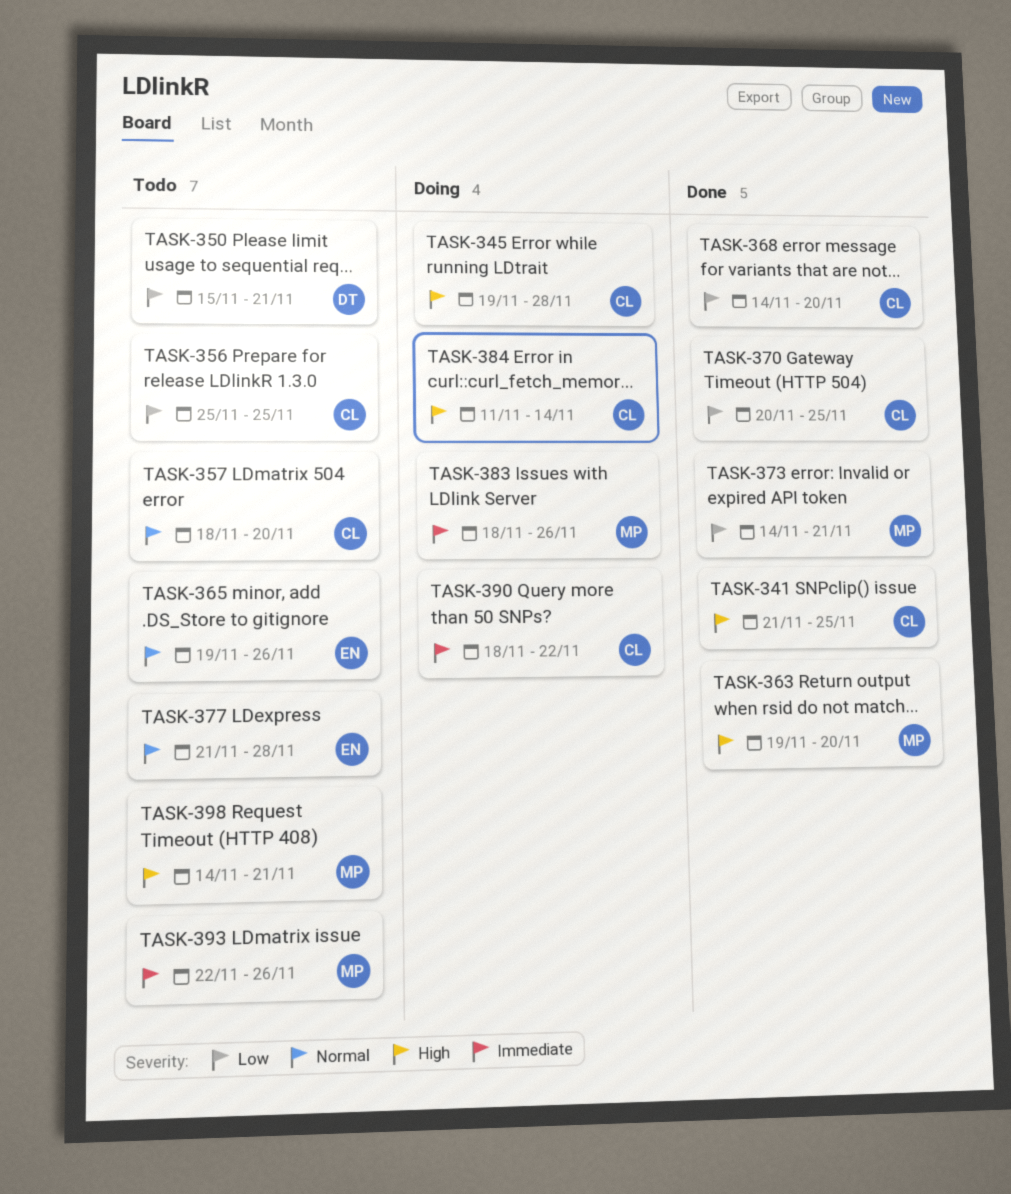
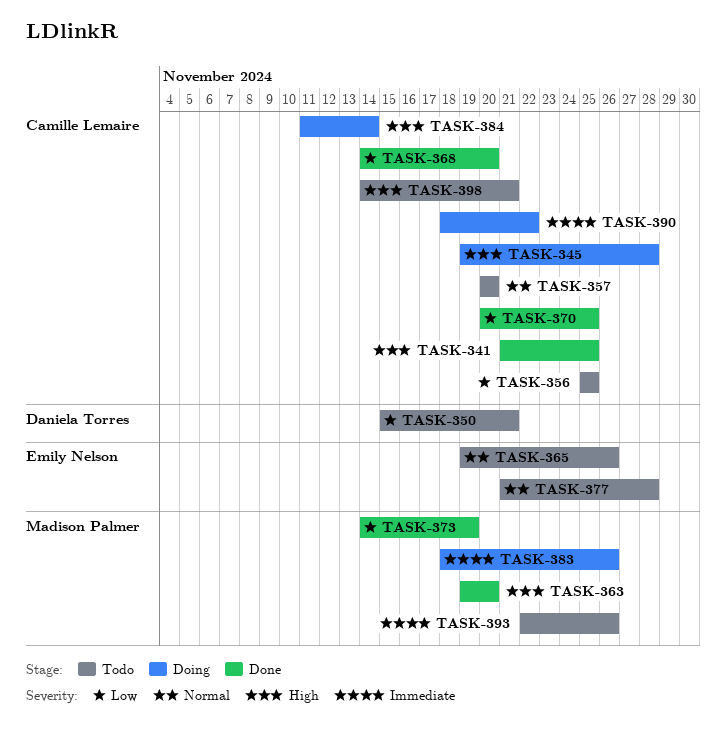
TASK-357, start: Nov 18 -> Nov 20
TASK-373, due: Nov 21 -> Nov 19
TASK-398, owner: Madison Palmer -> Camille Lemaire

